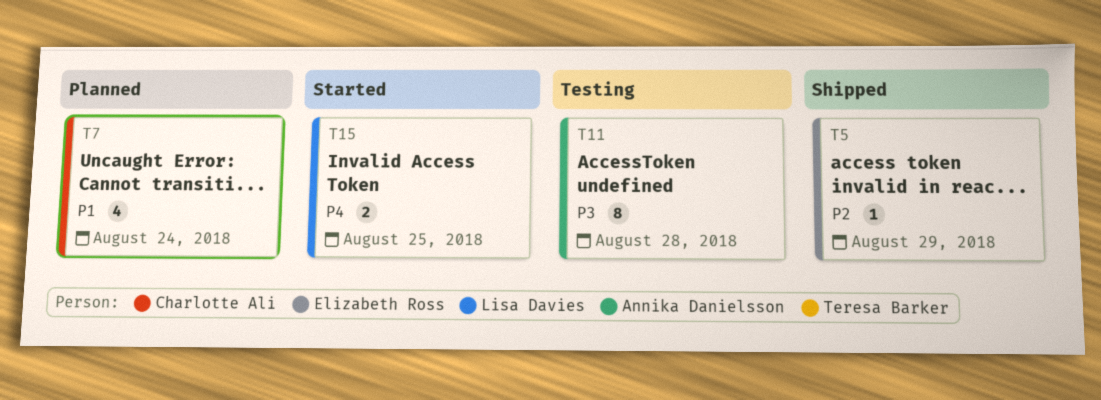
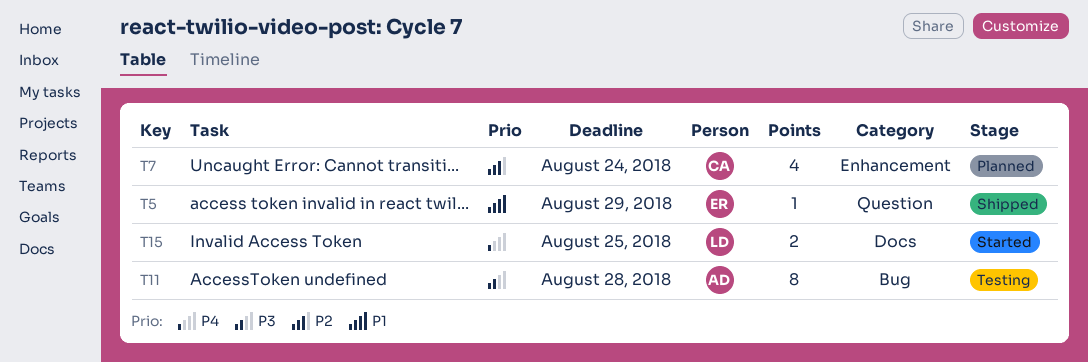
T5, priority: P2 -> P1
T7, priority: P1 -> P2

